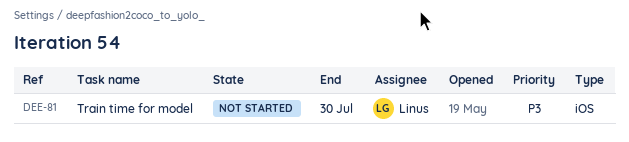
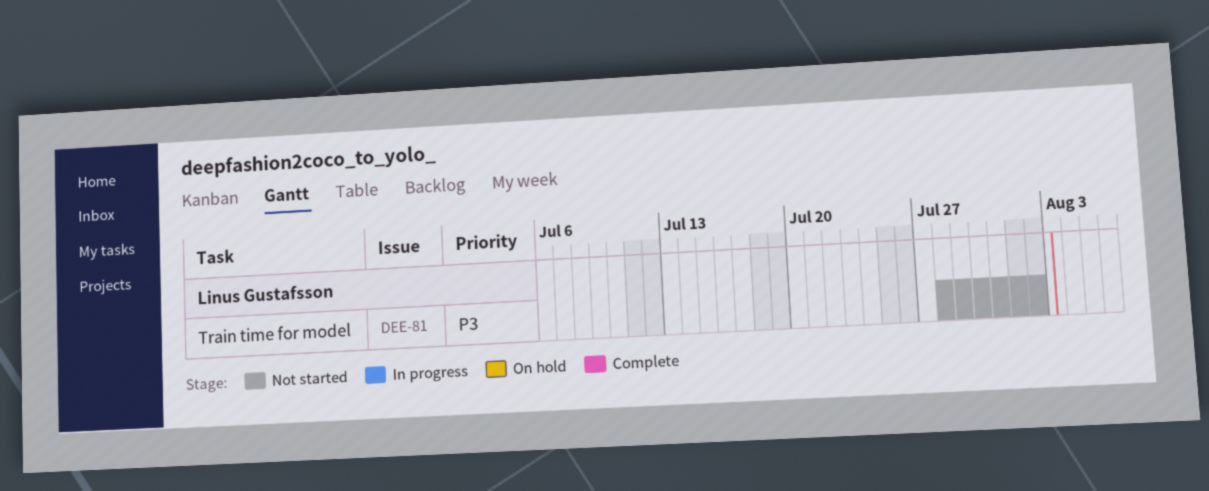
DEE-81, due: Jul 30 -> Aug 2

